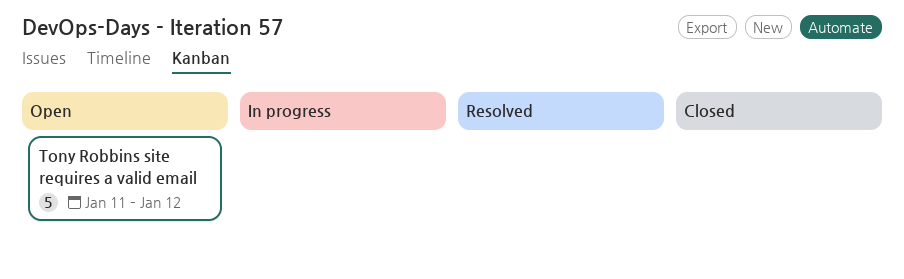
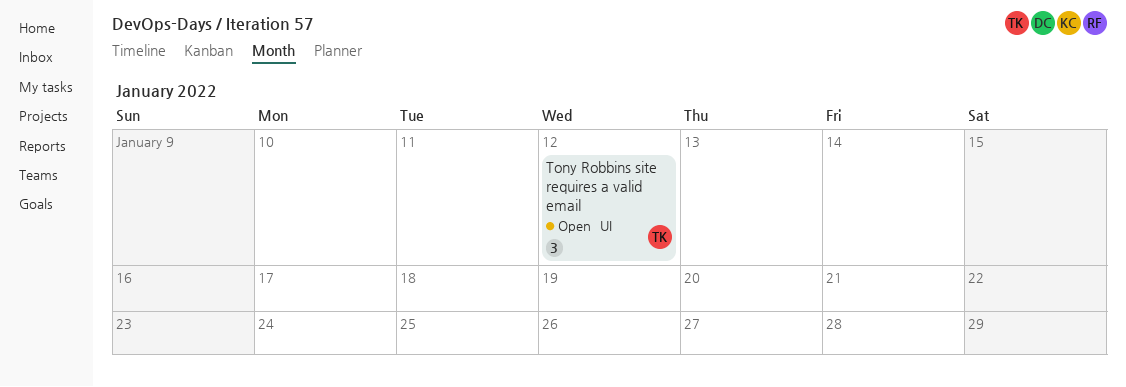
Tony Robbins site requires a valid email, estimate: 5 -> 3

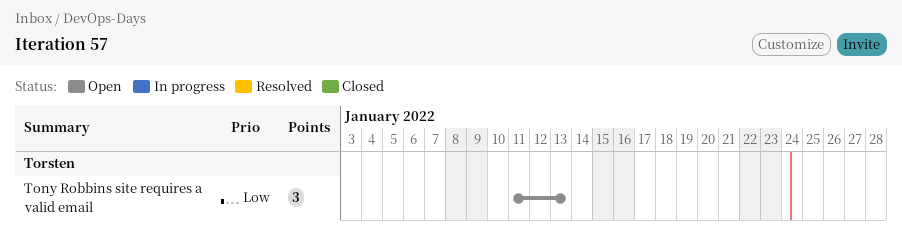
Tony Robbins site requires a valid email, due: Jan 12 -> Jan 13

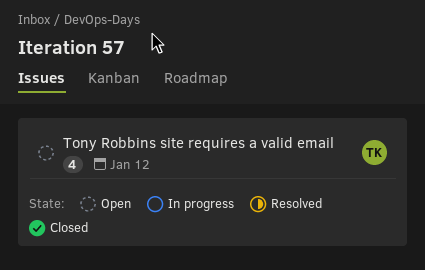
Tony Robbins site requires a valid email, estimate: 3 -> 4
Tony Robbins site requires a valid email, due: Jan 13 -> Jan 12

